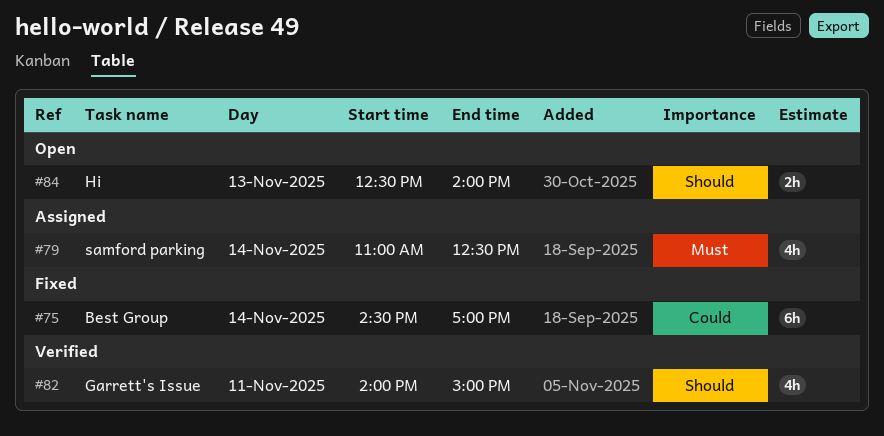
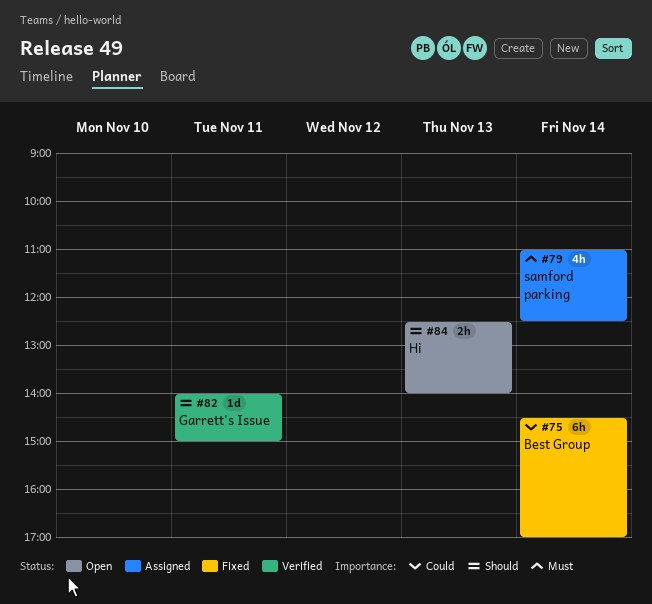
#82, estimate: 4h -> 1d

